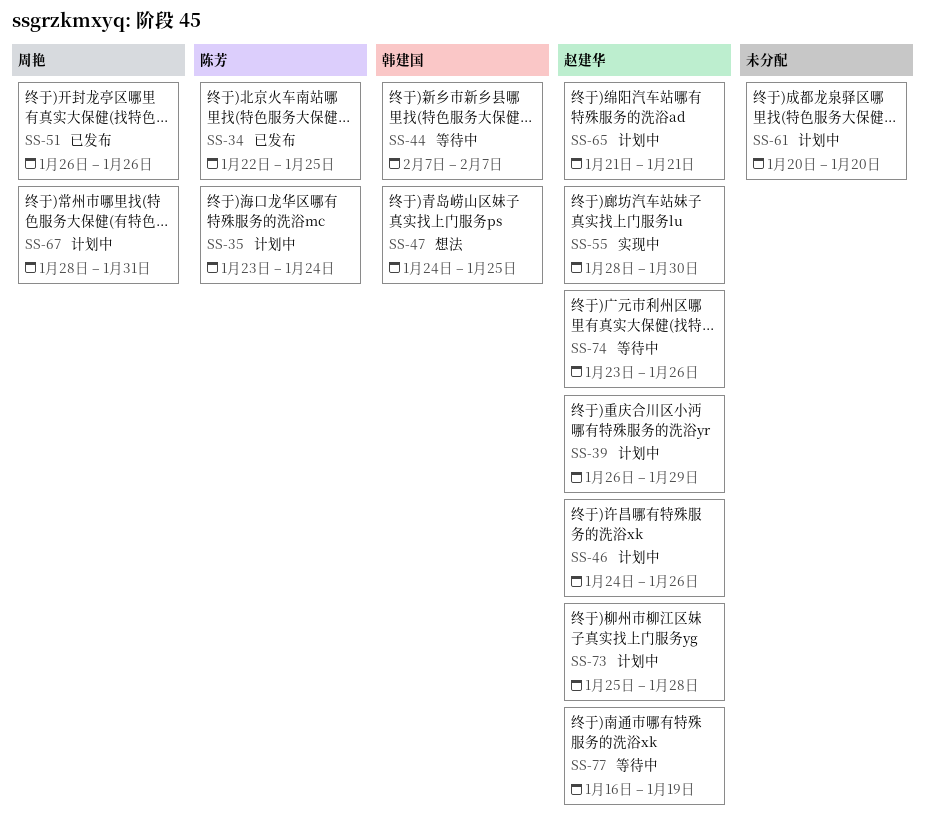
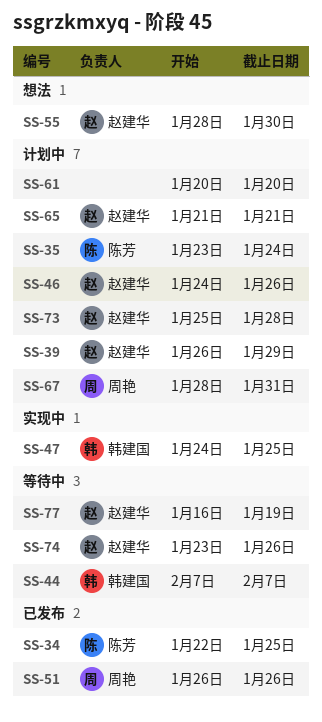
SS-47, status: 想法 -> 实现中
SS-55, status: 实现中 -> 想法

